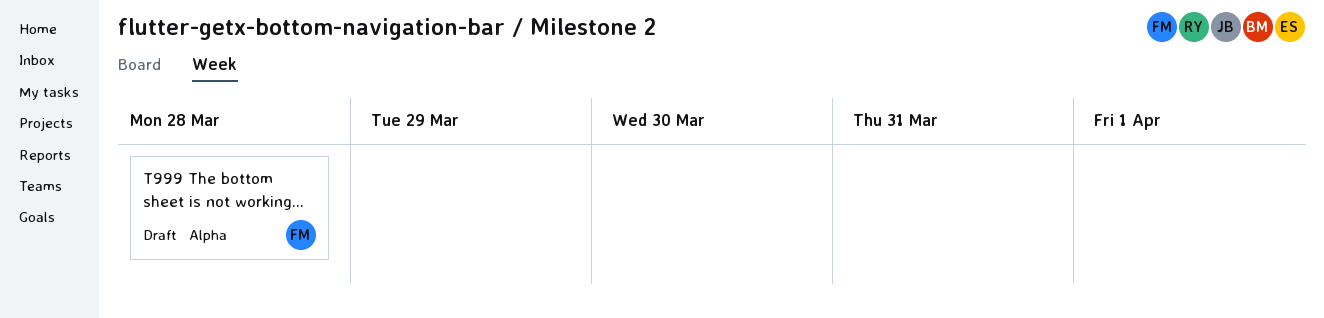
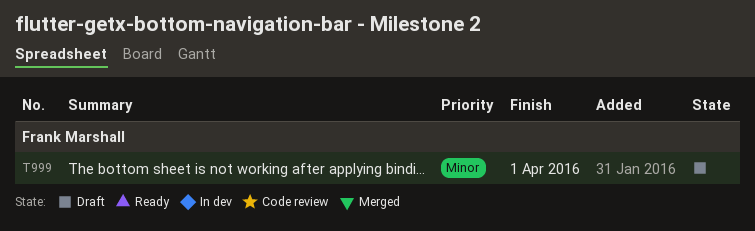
T999, due: Mar 28 -> Apr 1

